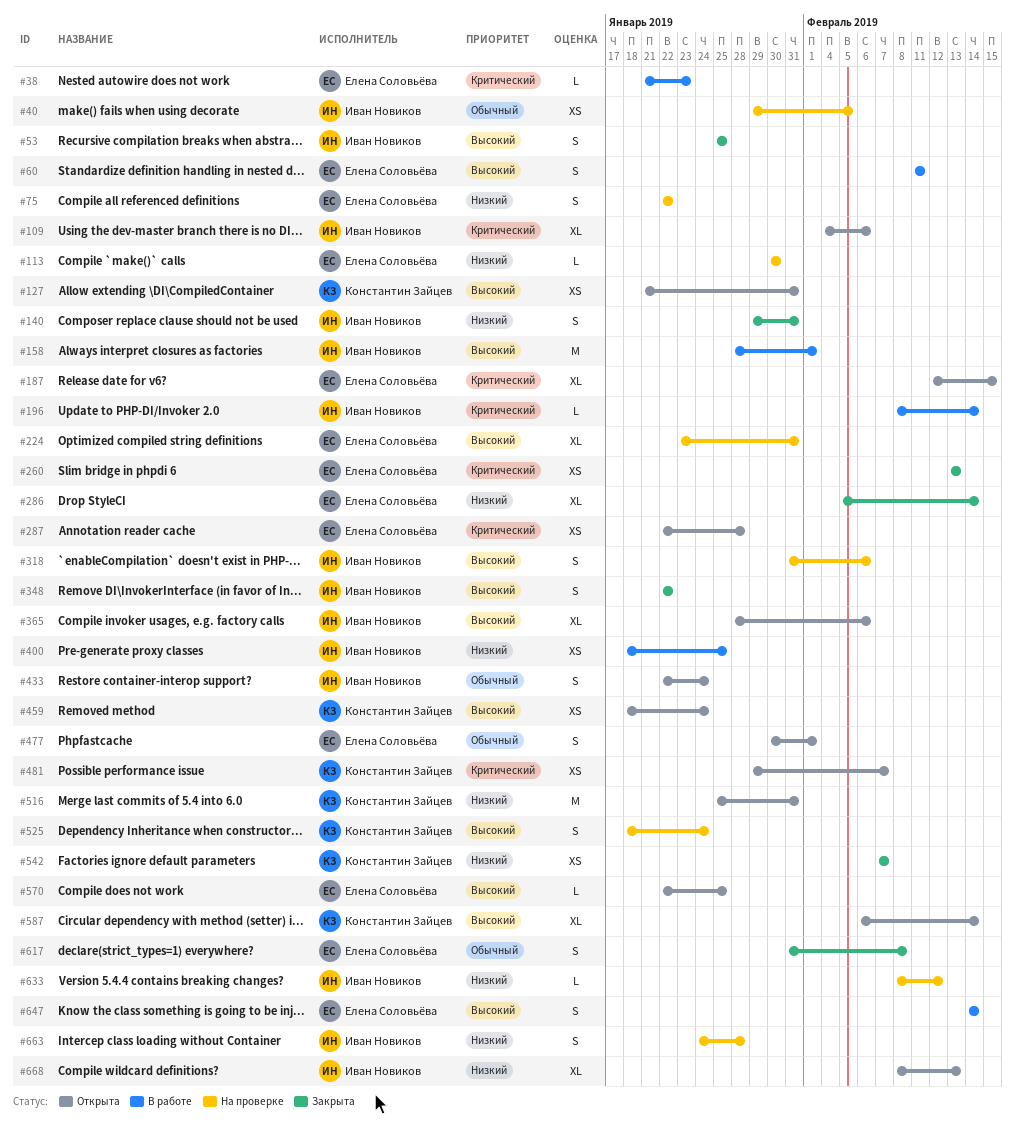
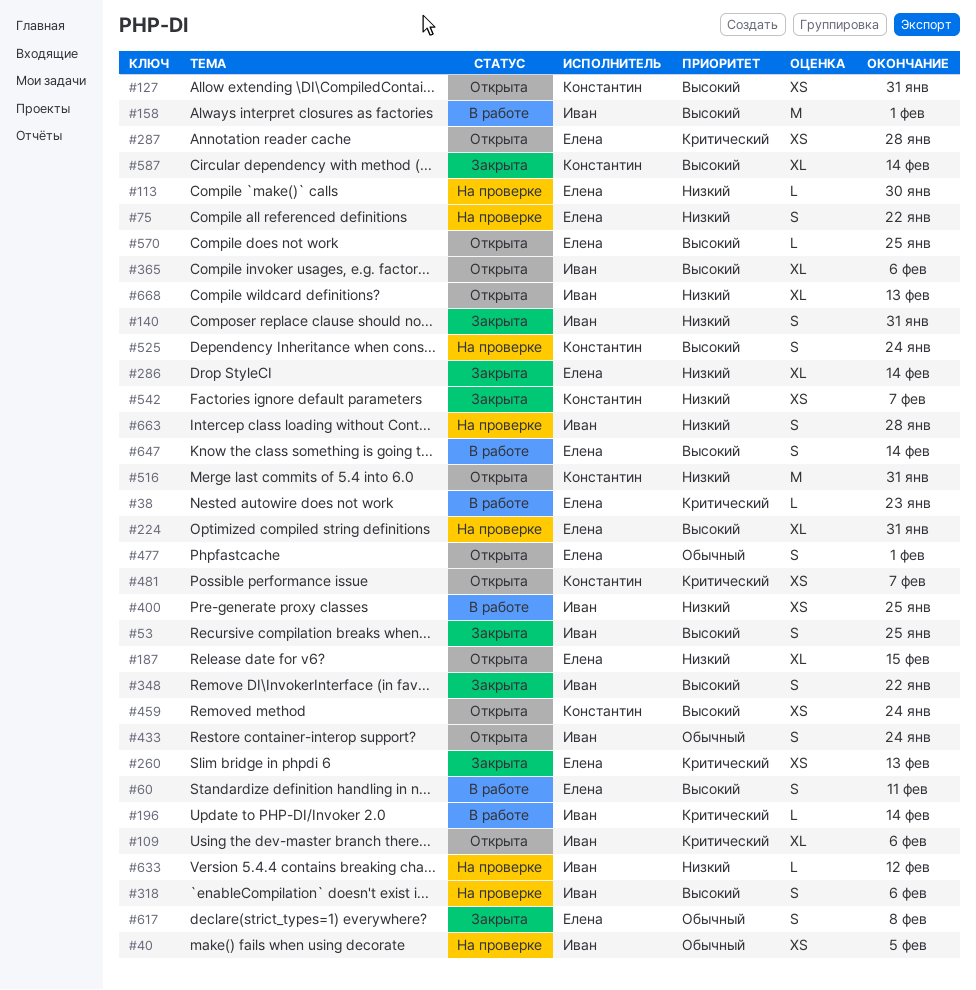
#187, priority: Критический -> Низкий
#587, status: Открыта -> Закрыта

